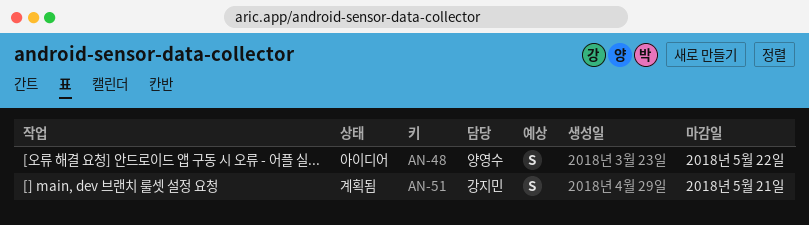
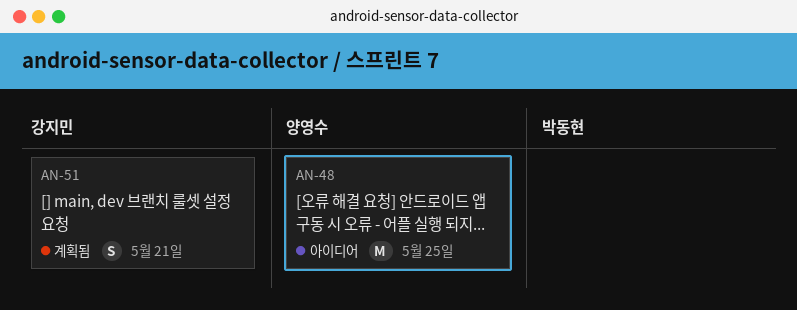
AN-48, estimate: S -> M
AN-48, due: May 22 -> May 25

